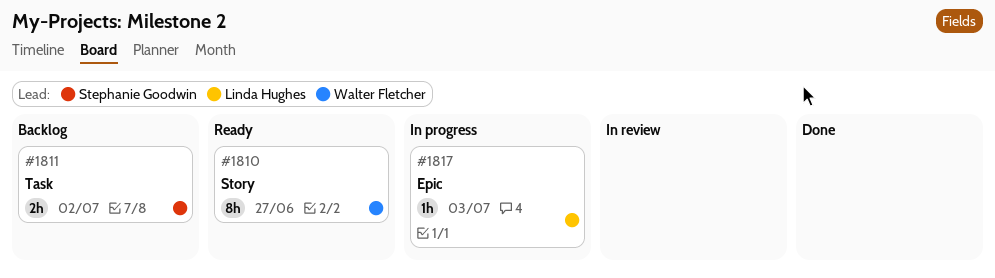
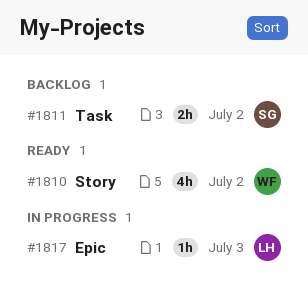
#1810, estimate: 8h -> 4h
#1810, due: Jun 27 -> Jul 2

